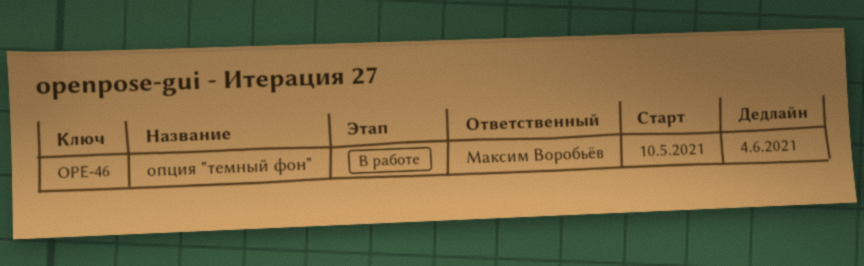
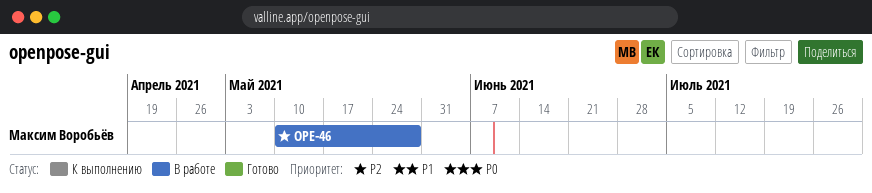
OPE-46, due: Jun 4 -> May 28

